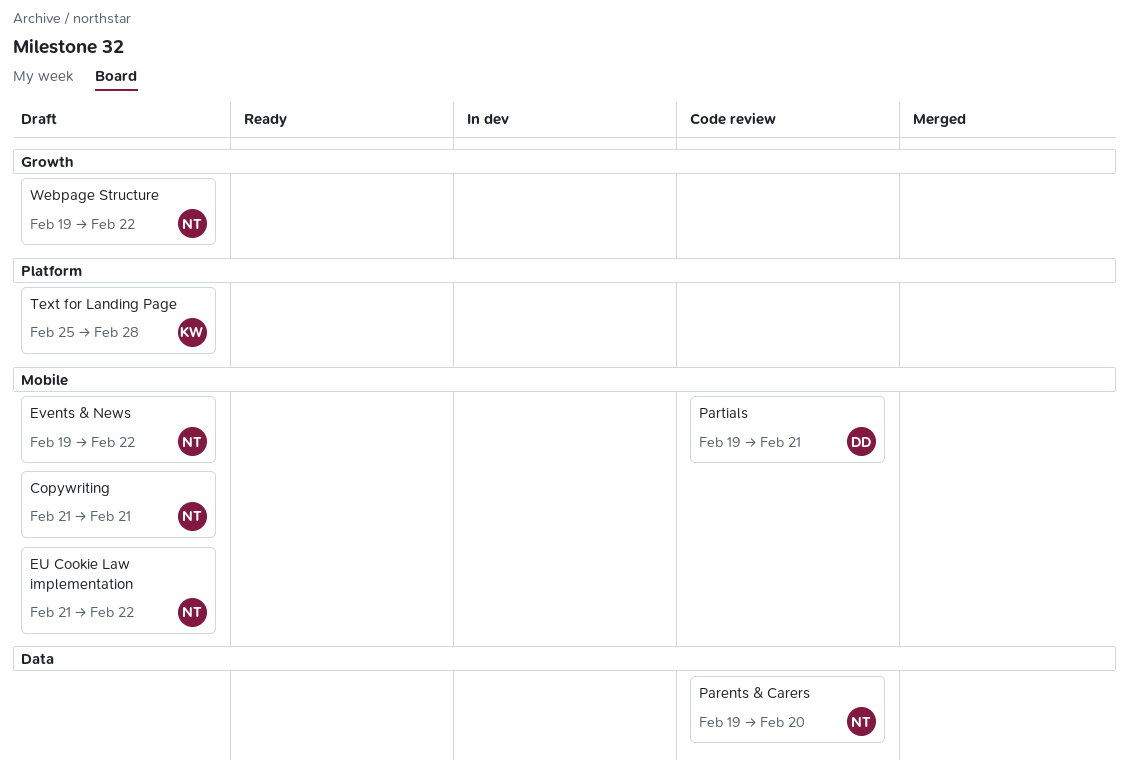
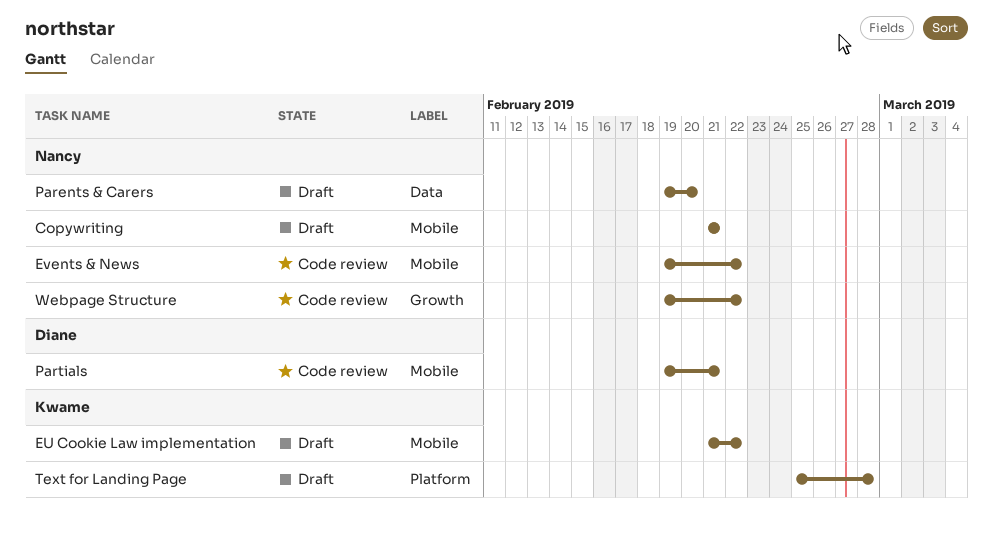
EU Cookie Law implementation, owner: Nancy -> Kwame
Events & News, status: Draft -> Code review
Parents & Carers, status: Code review -> Draft
Webpage Structure, status: Draft -> Code review

